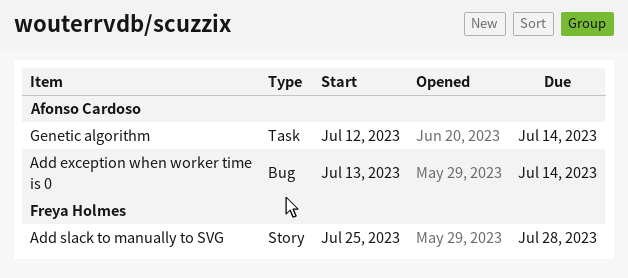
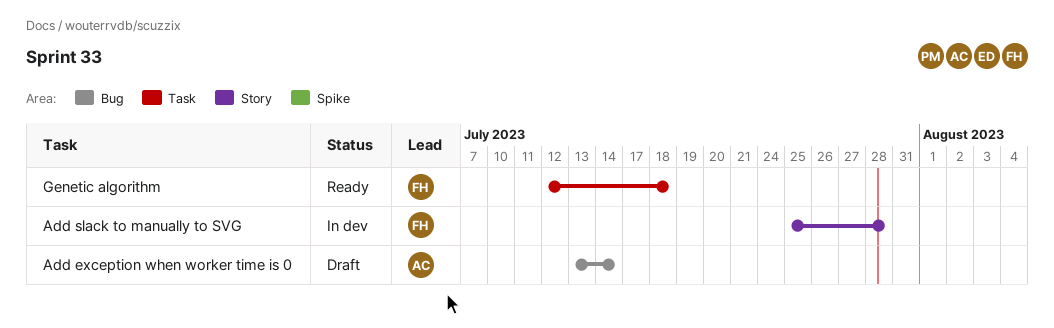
Genetic algorithm, owner: Afonso Cardoso -> Freya Holmes
Genetic algorithm, due: Jul 14 -> Jul 18

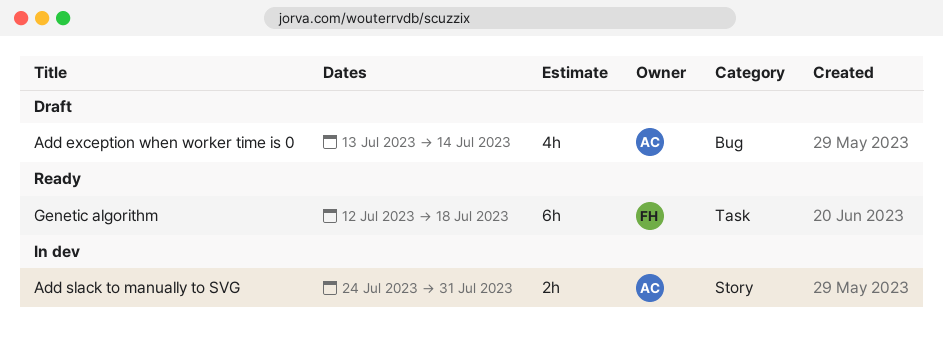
Add slack to manually to SVG, owner: FH -> AC
Add slack to manually to SVG, start: Jul 25 -> Jul 24
Add slack to manually to SVG, due: Jul 28 -> Jul 31

